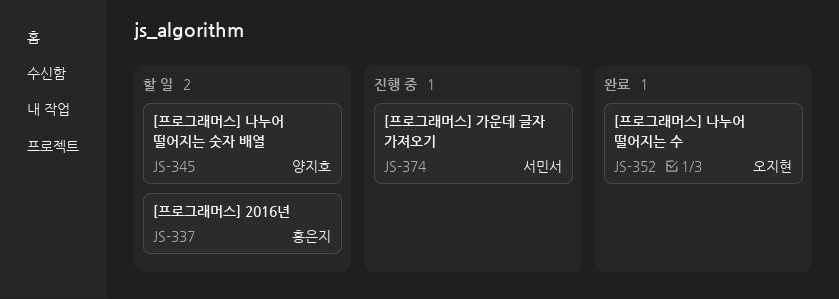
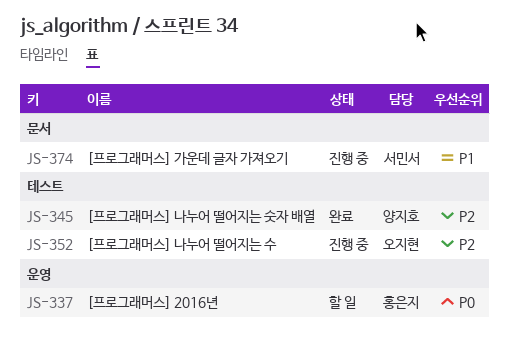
JS-345, status: 할 일 -> 완료
JS-352, status: 완료 -> 진행 중

